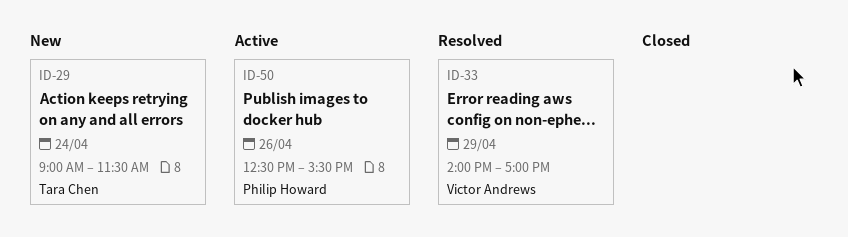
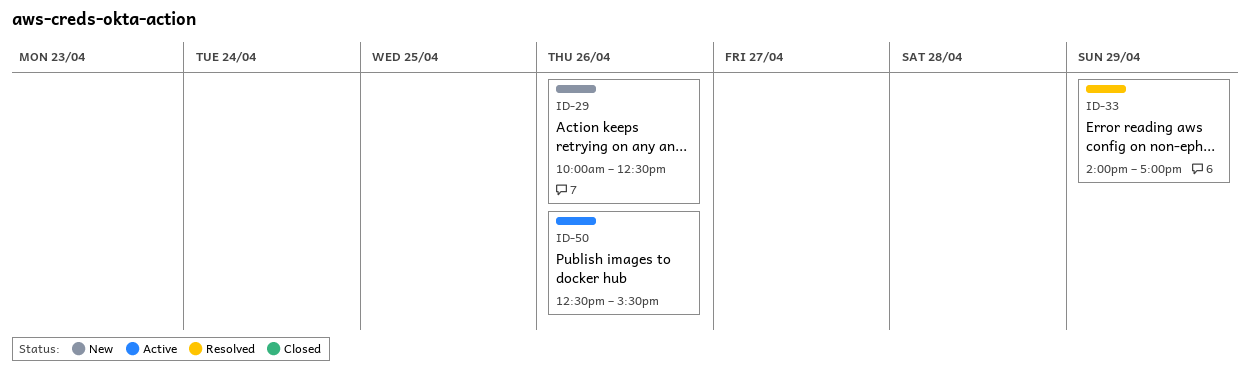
ID-29, day: Apr 24 -> Apr 26
ID-29, begins: 09:00 -> 10:00
ID-29, ends: 11:30 -> 12:30

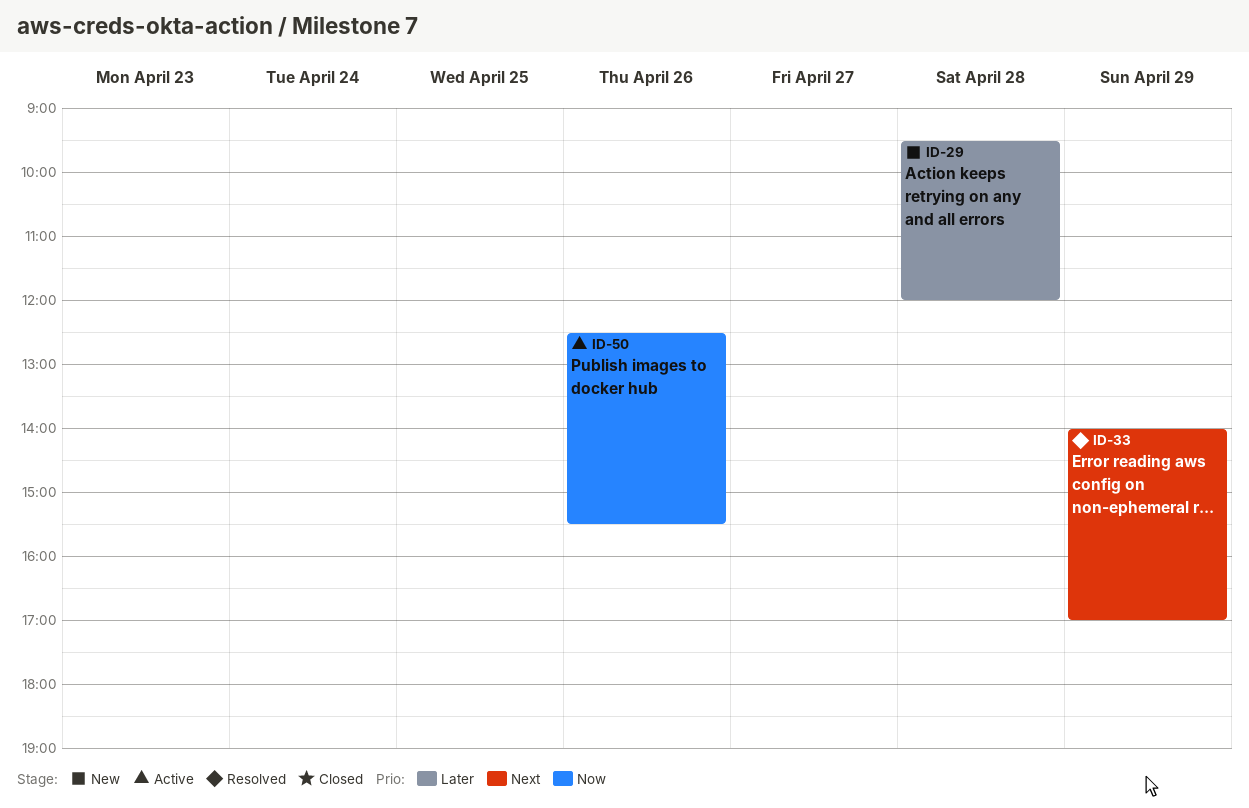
ID-29, day: Apr 26 -> Apr 28
ID-29, begins: 10:00 -> 09:30
ID-29, ends: 12:30 -> 12:00

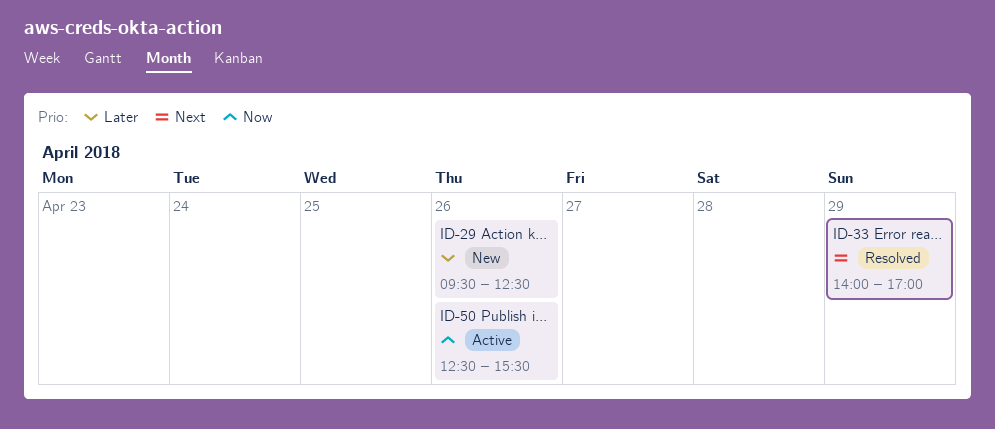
ID-29, day: Apr 28 -> Apr 26
ID-29, ends: 12:00 -> 12:30

